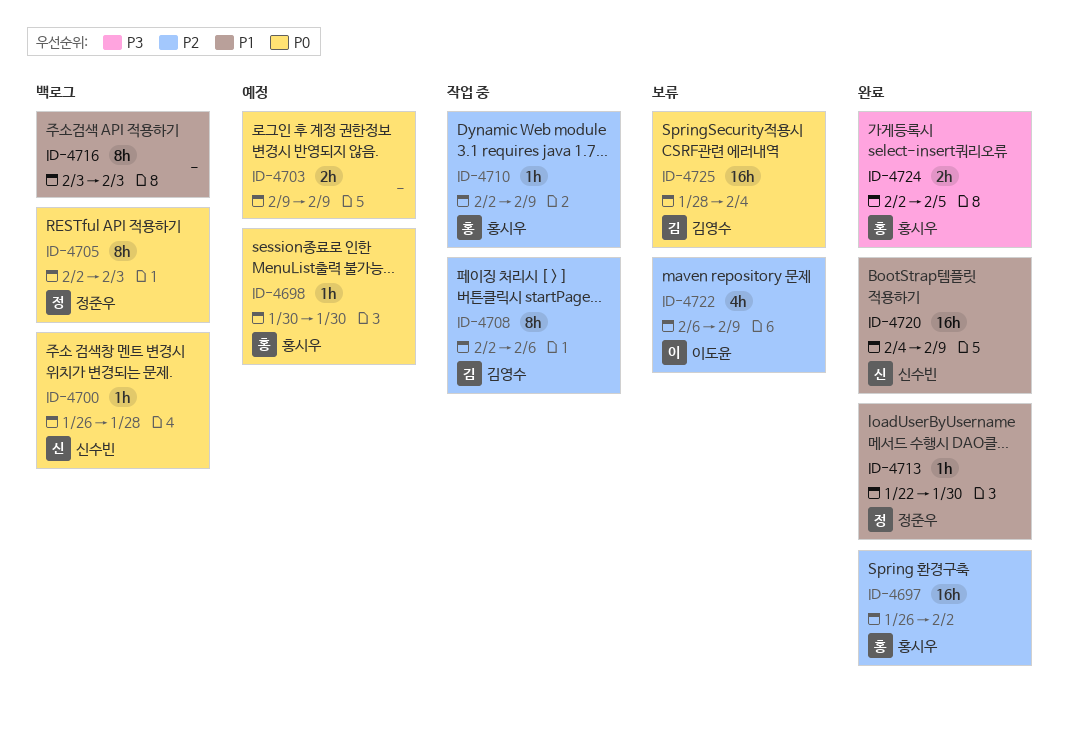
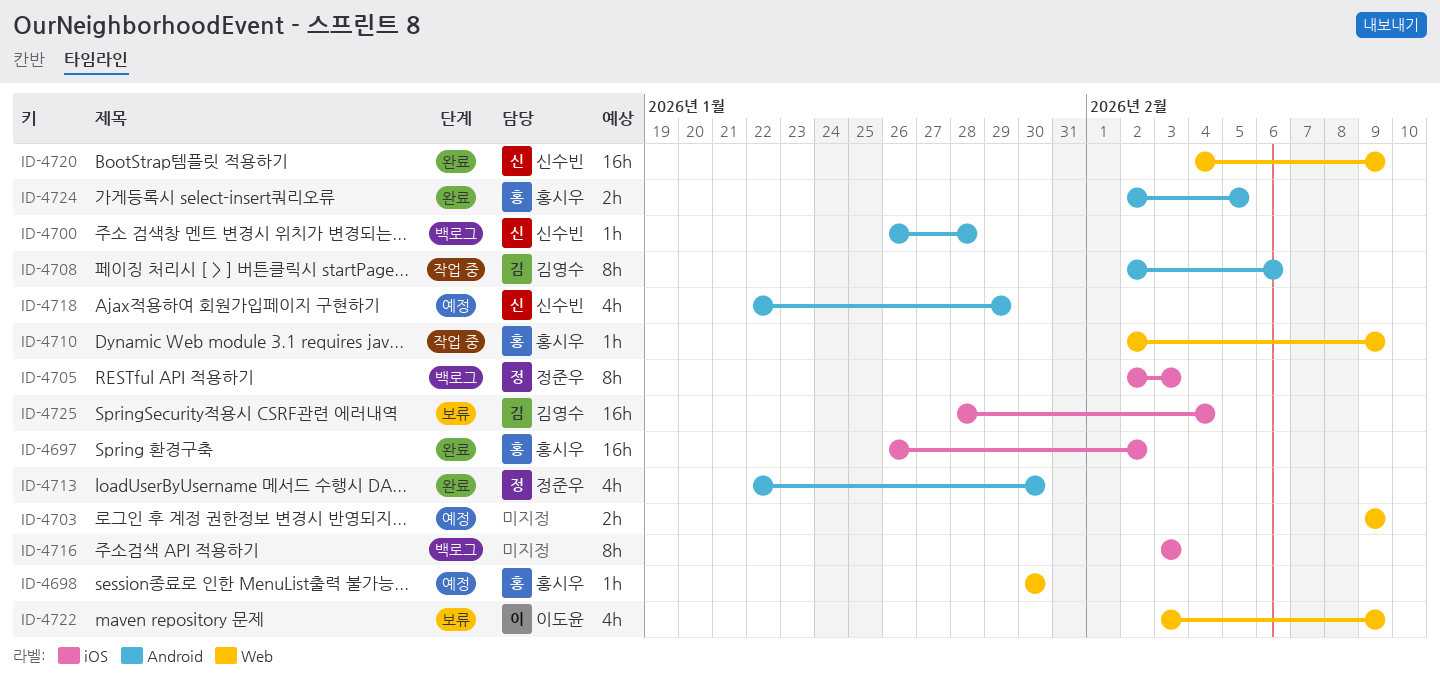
ID-4713, estimate: 1h -> 4h
ID-4718: none -> present
ID-4722, start: Feb 6 -> Feb 3

